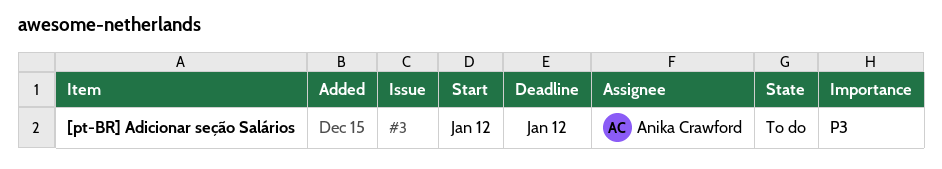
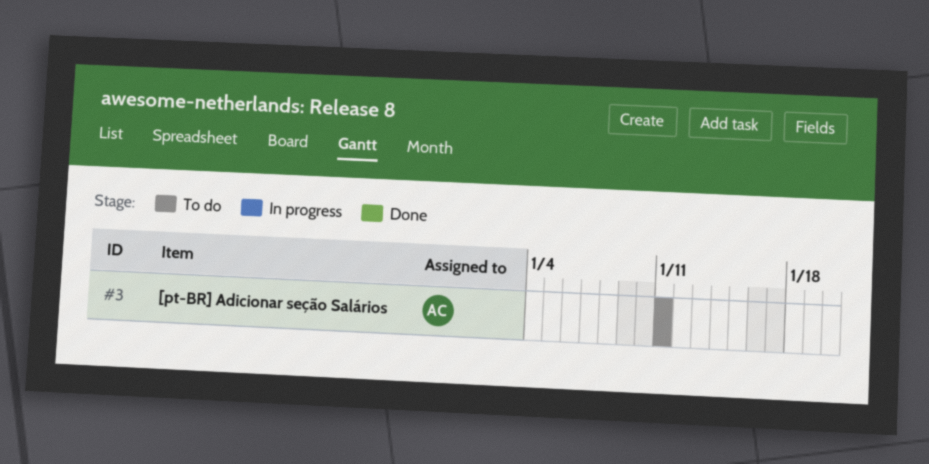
#3, start: Jan 12 -> Jan 11
#3, due: Jan 12 -> Jan 11

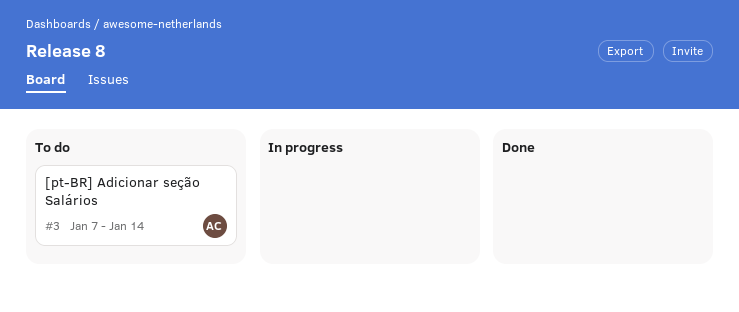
#3, start: Jan 11 -> Jan 7
#3, due: Jan 11 -> Jan 14

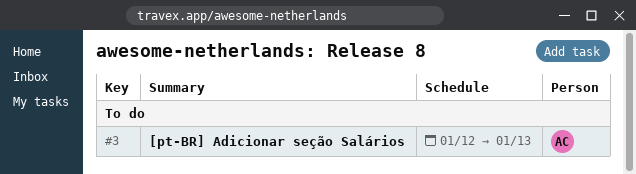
#3, start: Jan 7 -> Jan 12
#3, due: Jan 14 -> Jan 13

